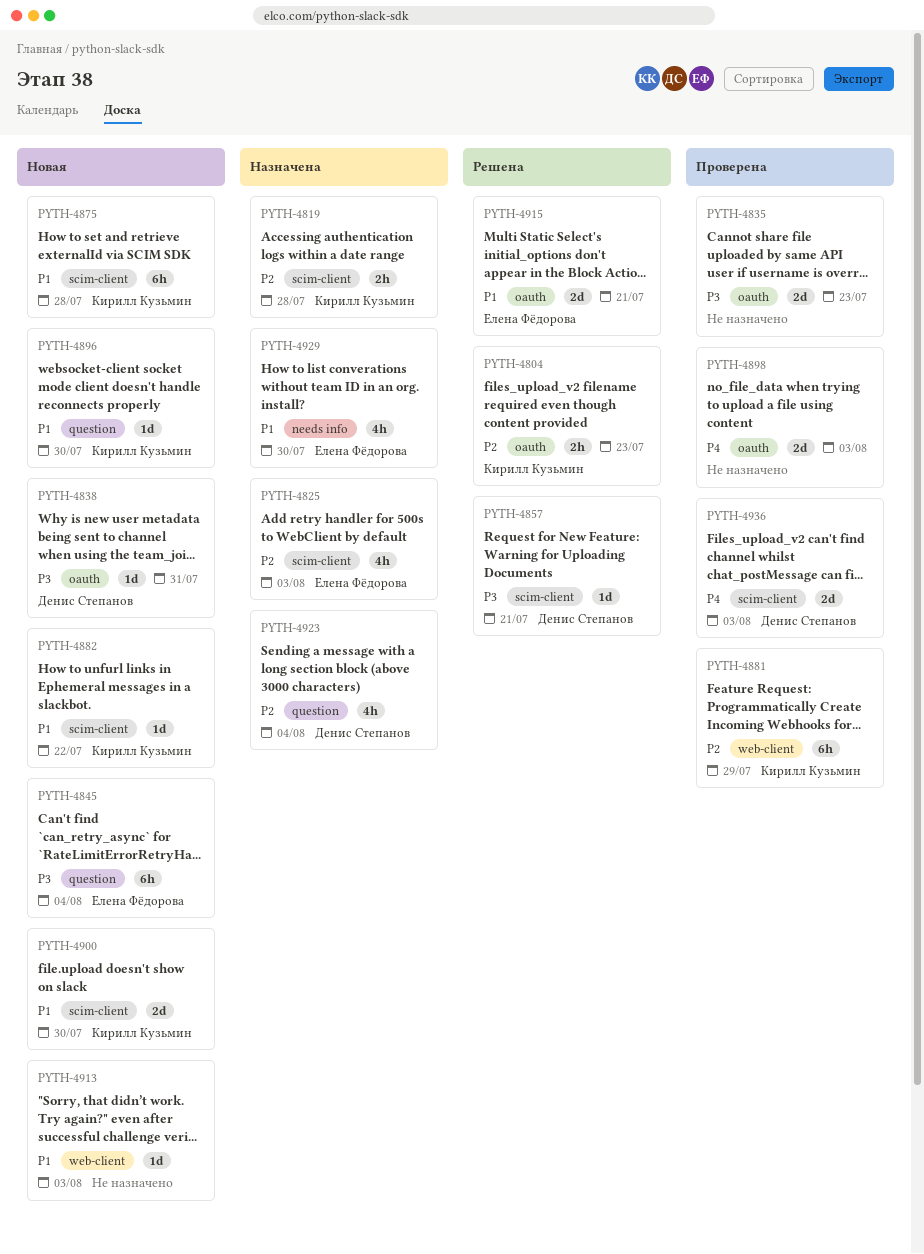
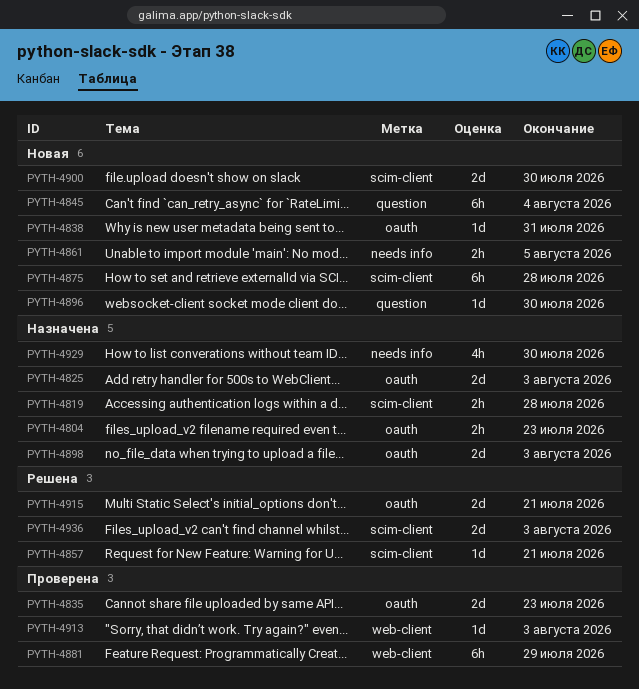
PYTH-4804, status: Решена -> Назначена
PYTH-4825, label: scim-client -> oauth
PYTH-4825, estimate: 4h -> 2d
PYTH-4861: none -> present
PYTH-4882: present -> none
PYTH-4898, status: Проверена -> Назначена
PYTH-4913, status: Новая -> Проверена
PYTH-4923: present -> none
PYTH-4936, status: Проверена -> Решена

